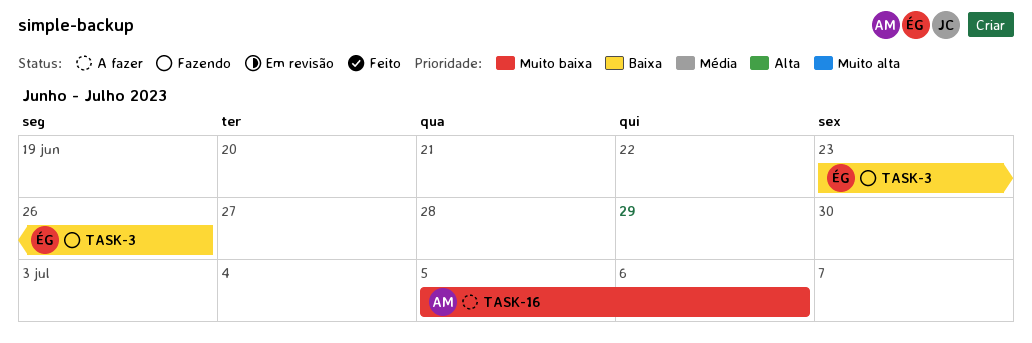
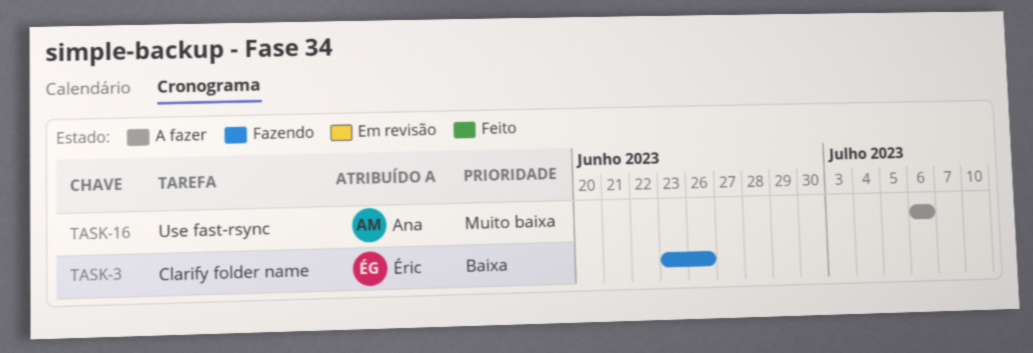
TASK-16, start: Jul 5 -> Jul 6

